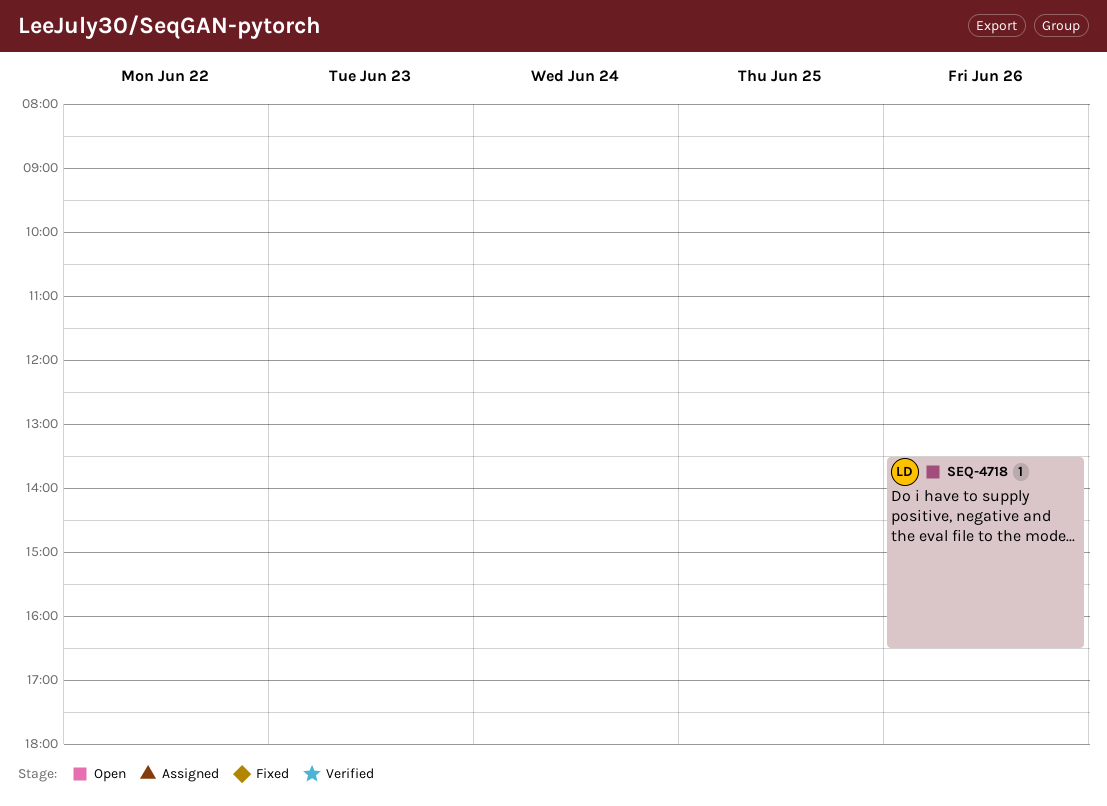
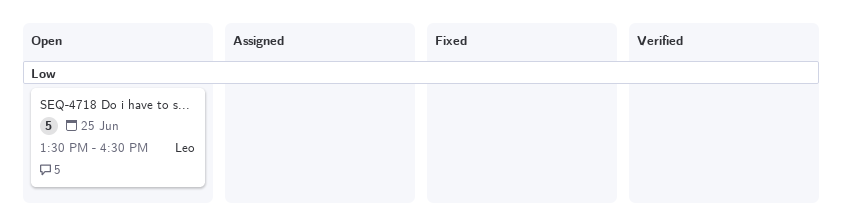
SEQ-4718, estimate: 1 -> 5
SEQ-4718, day: Jun 26 -> Jun 25

